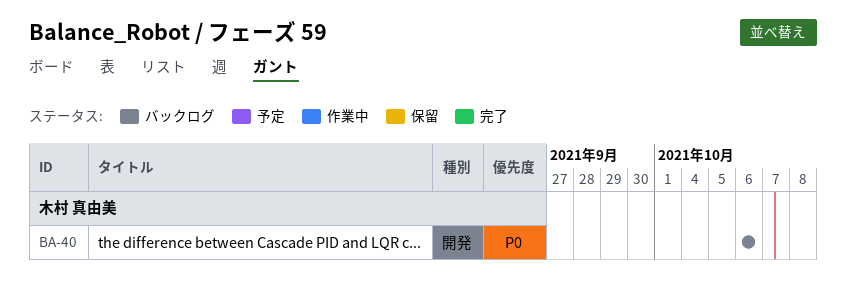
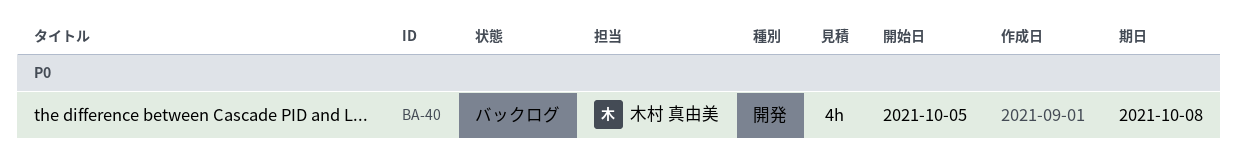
BA-40, start: Oct 6 -> Oct 5
BA-40, due: Oct 6 -> Oct 8

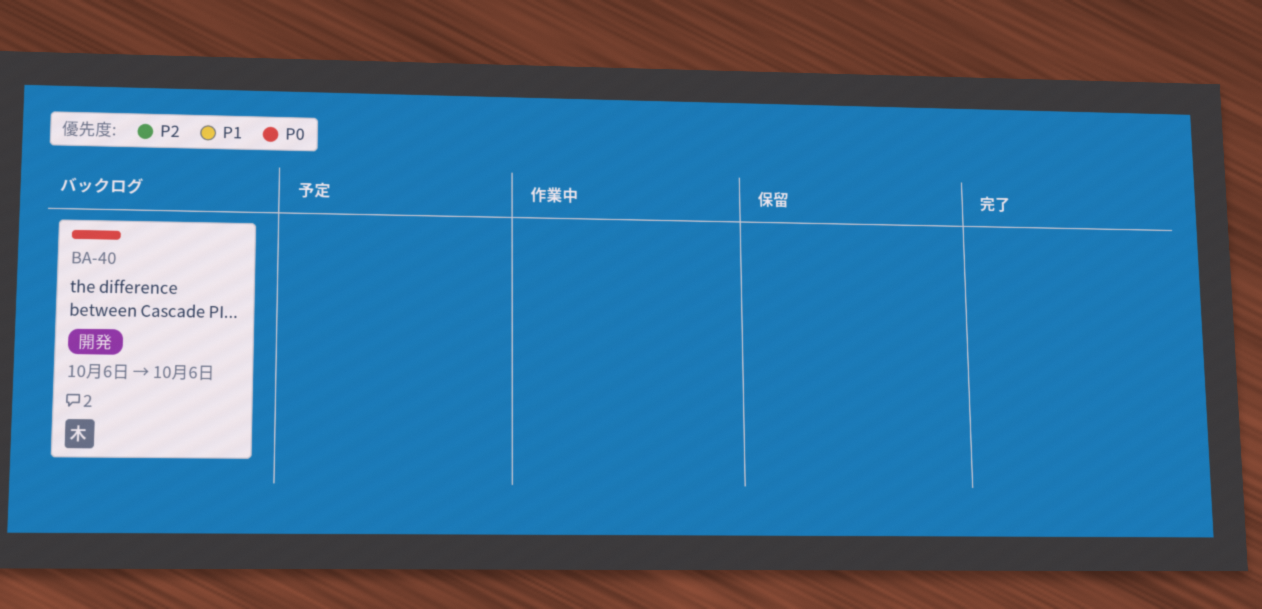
BA-40, start: Oct 5 -> Oct 6
BA-40, due: Oct 8 -> Oct 6

